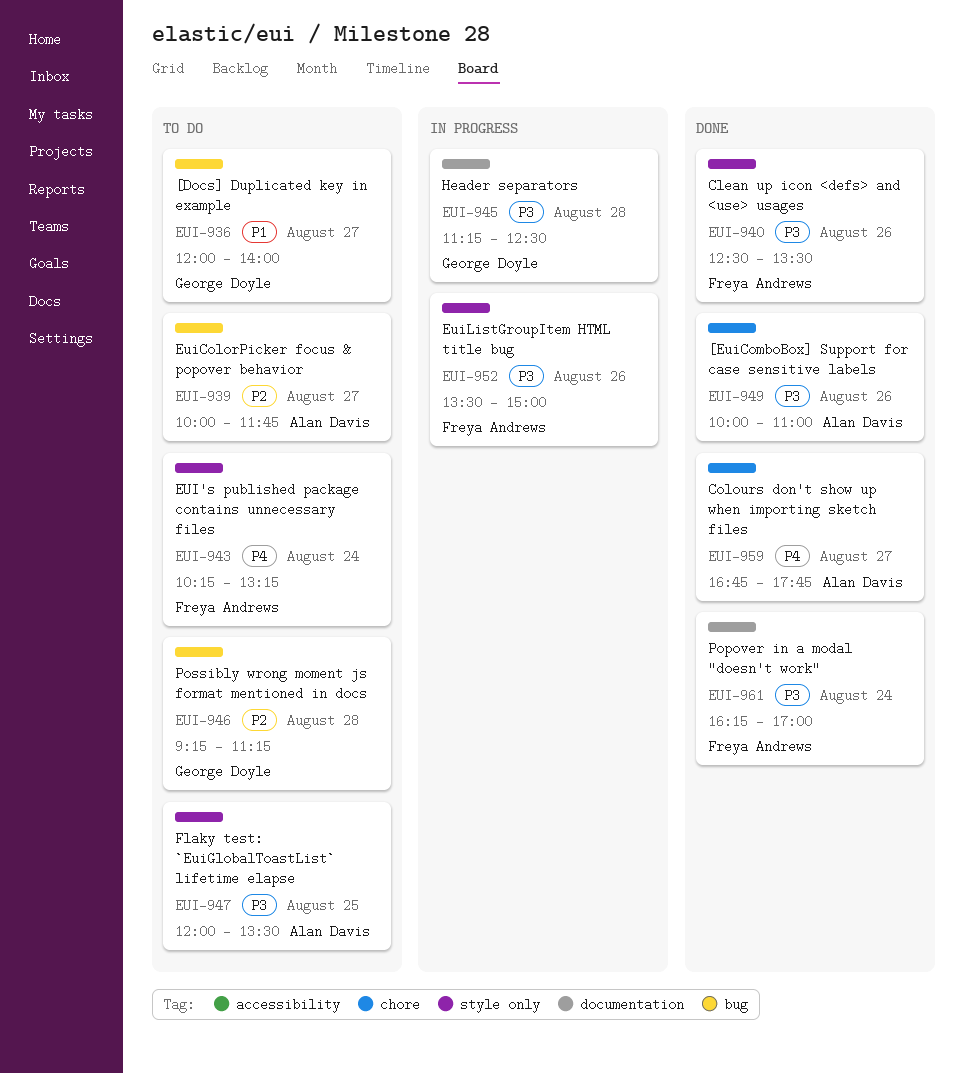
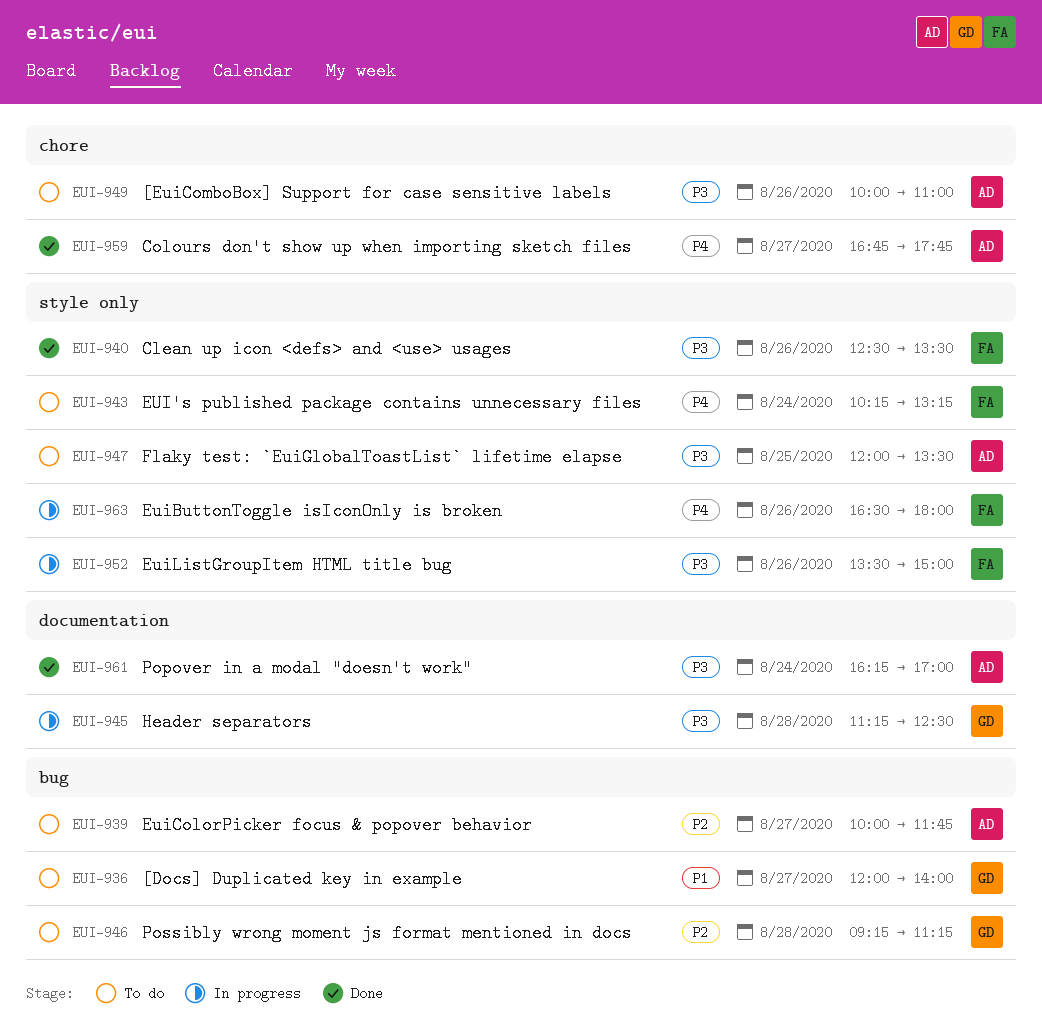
EUI-949, status: Done -> To do
EUI-961, owner: Freya Andrews -> Alan Davis
EUI-963: none -> present

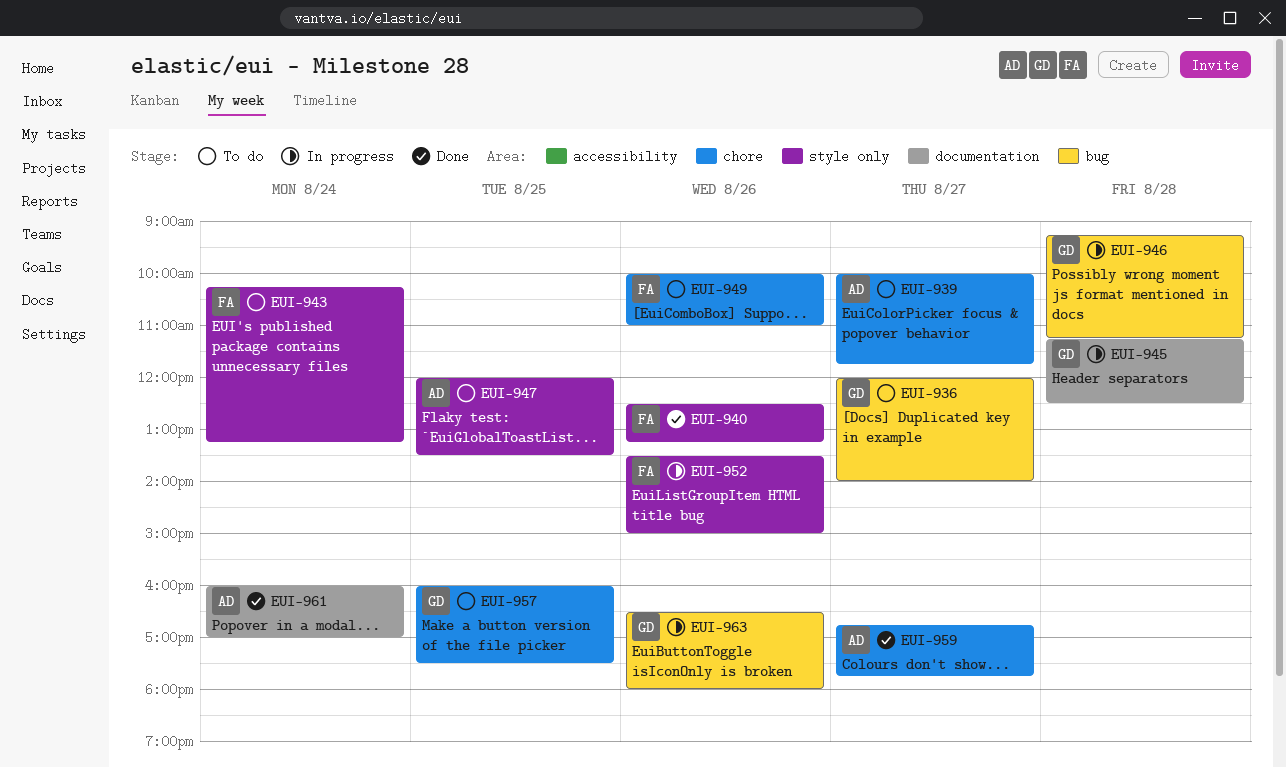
EUI-939, label: bug -> chore
EUI-940, ends: 13:30 -> 13:15
EUI-946, status: To do -> In progress
EUI-949, owner: AD -> FA
EUI-957: none -> present
EUI-961, begins: 16:15 -> 16:00
EUI-963, owner: FA -> GD
EUI-963, label: style only -> bug

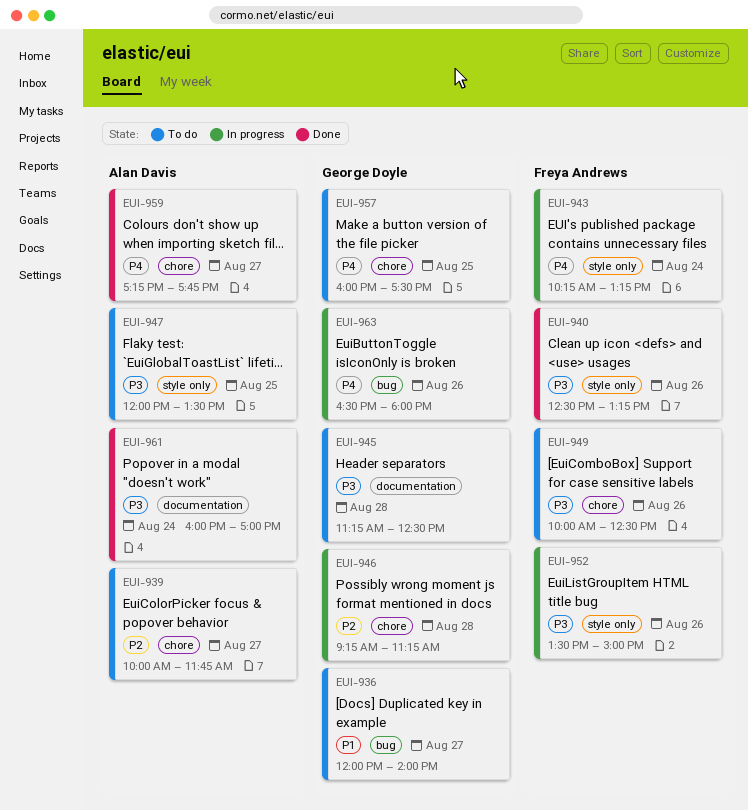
EUI-943, status: To do -> In progress
EUI-945, status: In progress -> To do
EUI-946, label: bug -> chore
EUI-949, ends: 11:00 -> 12:30
EUI-959, begins: 16:45 -> 17:15

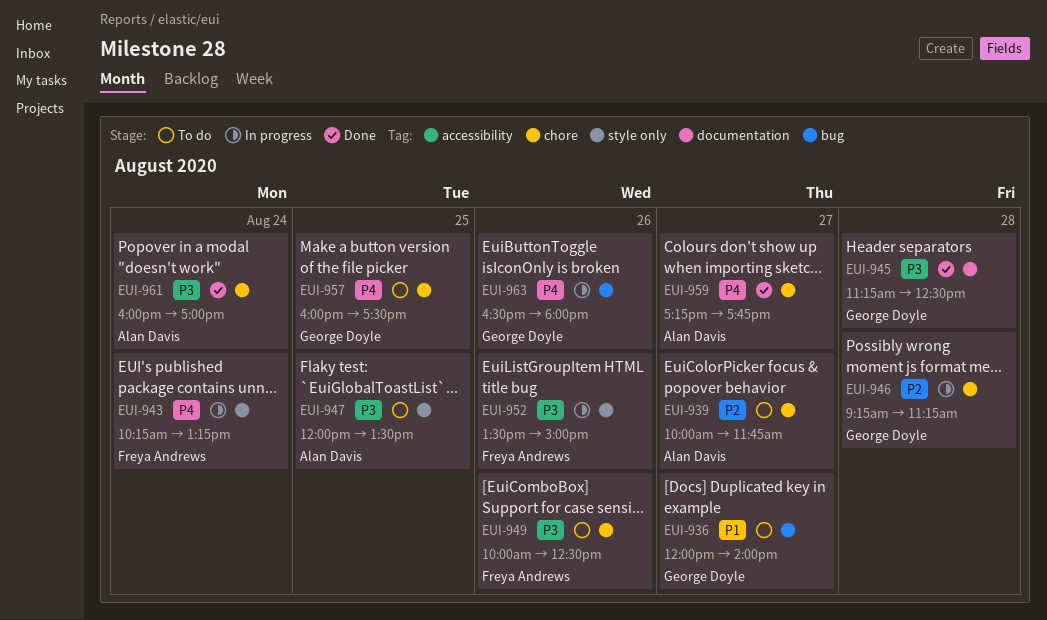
EUI-940: present -> none
EUI-945, status: To do -> Done
EUI-961, label: documentation -> chore

